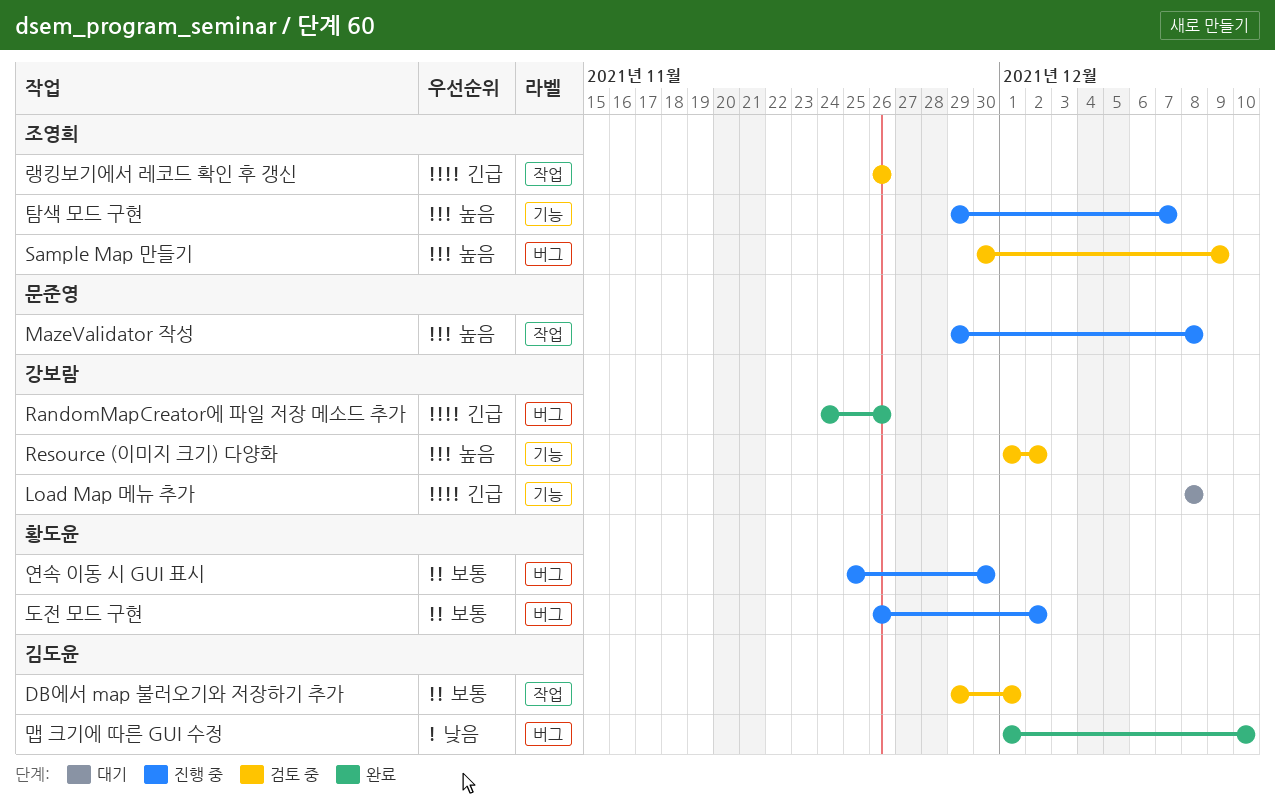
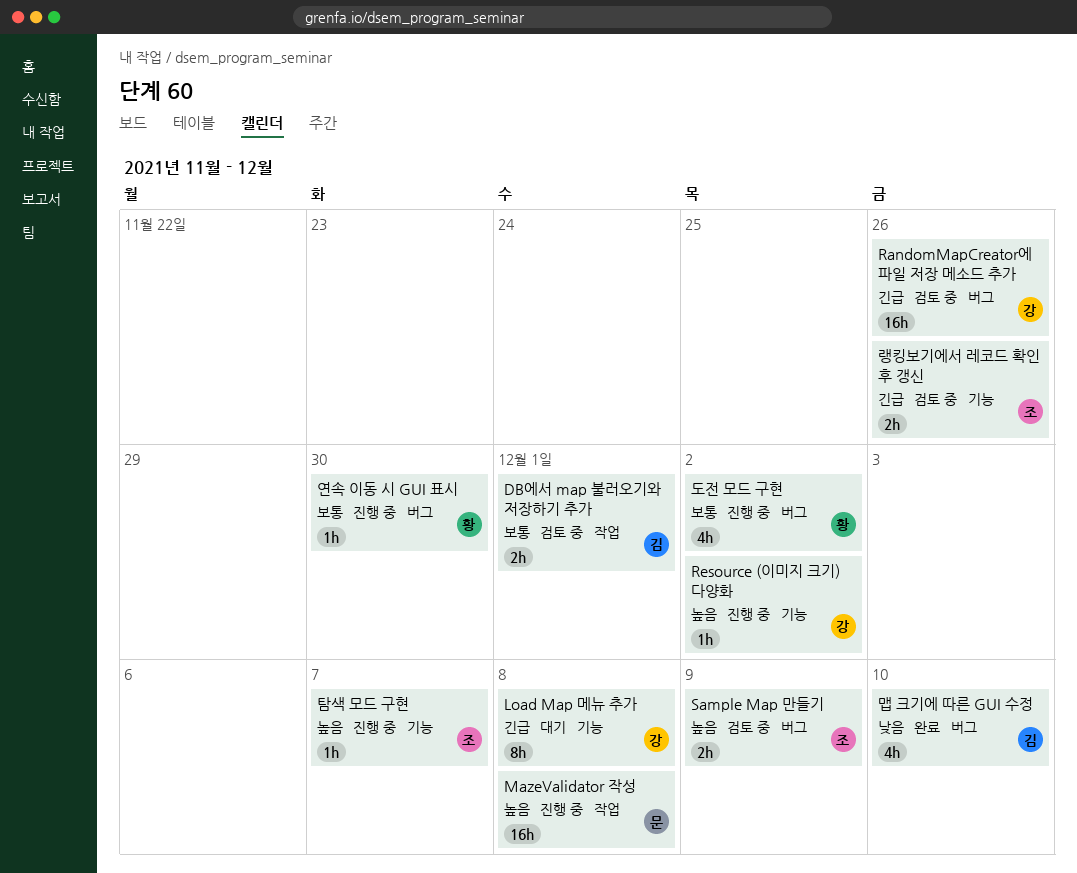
RandomMapCreator에 파일 저장 메소드 추가, status: 완료 -> 검토 중
Resource (이미지 크기) 다양화, status: 검토 중 -> 진행 중
랭킹보기에서 레코드 확인 후 갱신, label: 작업 -> 기능

